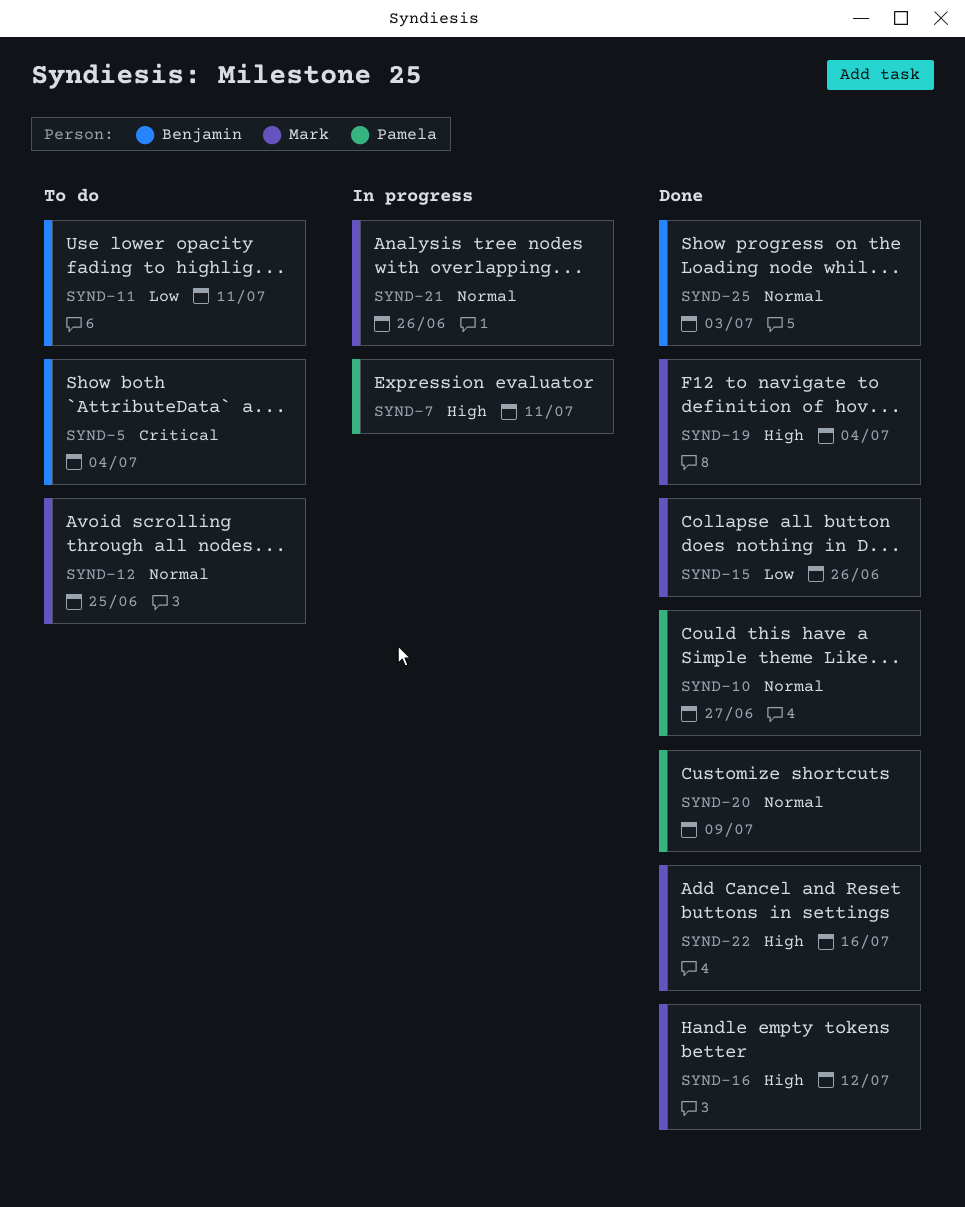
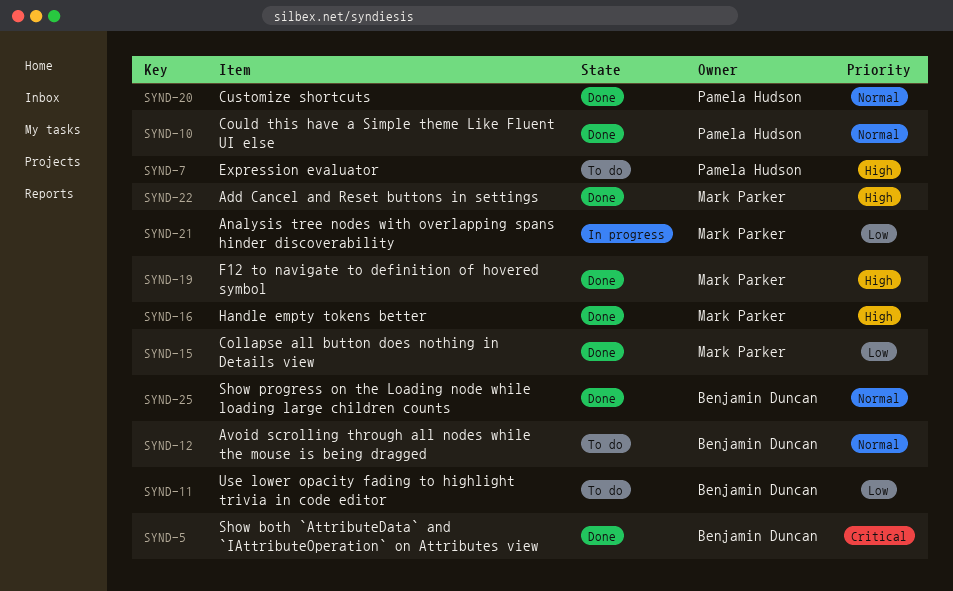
SYND-5, status: To do -> Done
SYND-7, status: In progress -> To do
SYND-12, owner: Mark Parker -> Benjamin Duncan
SYND-21, priority: Normal -> Low

